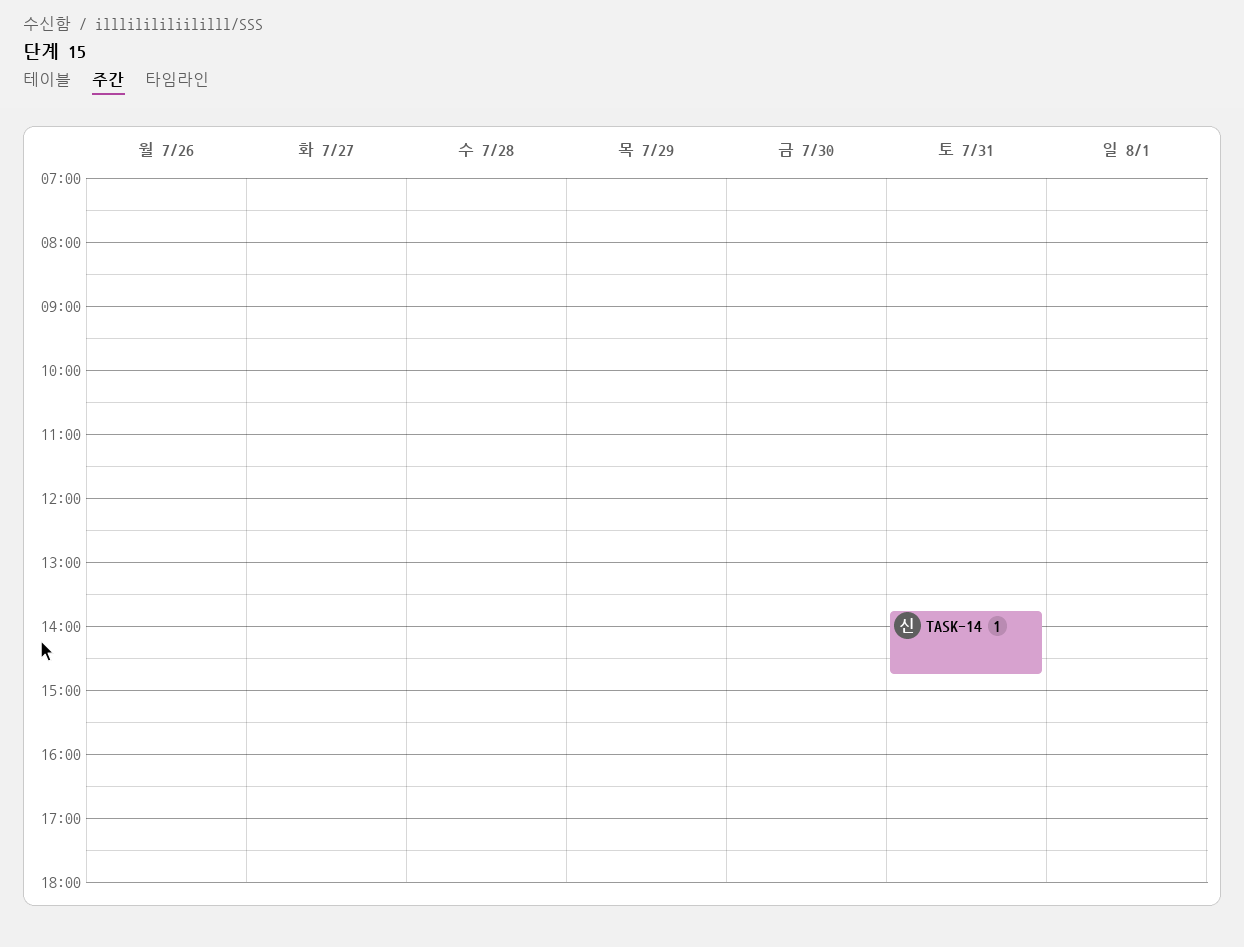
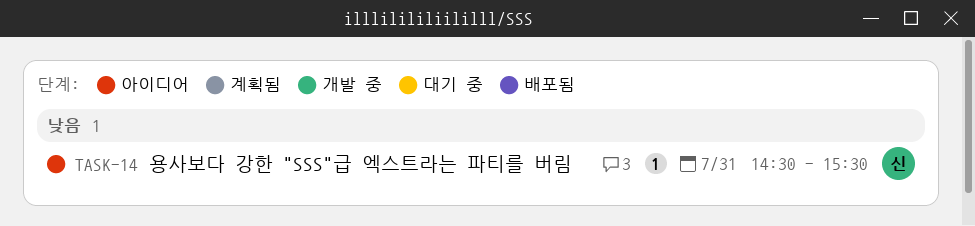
TASK-14, begins: 13:45 -> 14:30
TASK-14, ends: 14:45 -> 15:30

